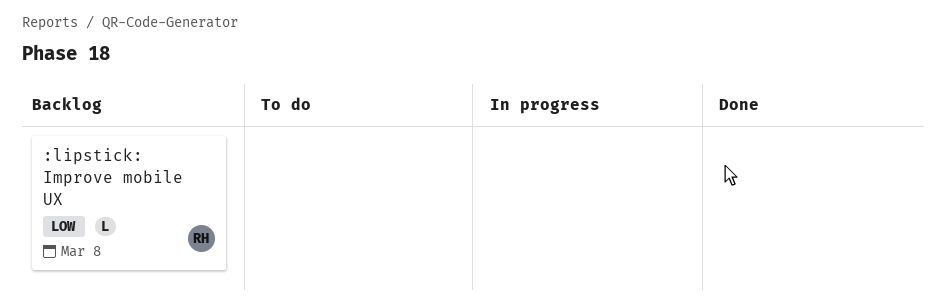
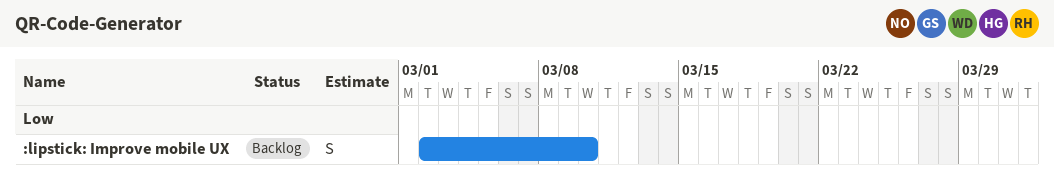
:lipstick: Improve mobile UX, estimate: L -> S
:lipstick: Improve mobile UX, due: Mar 8 -> Mar 10

